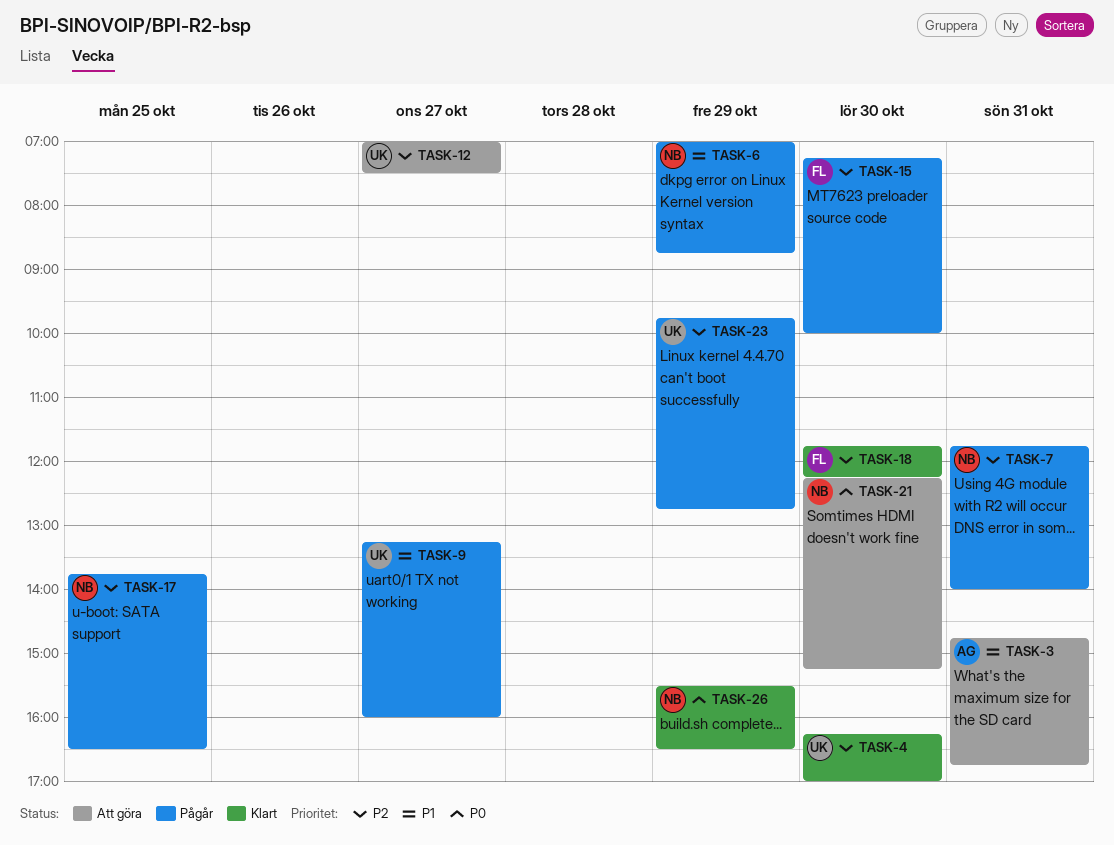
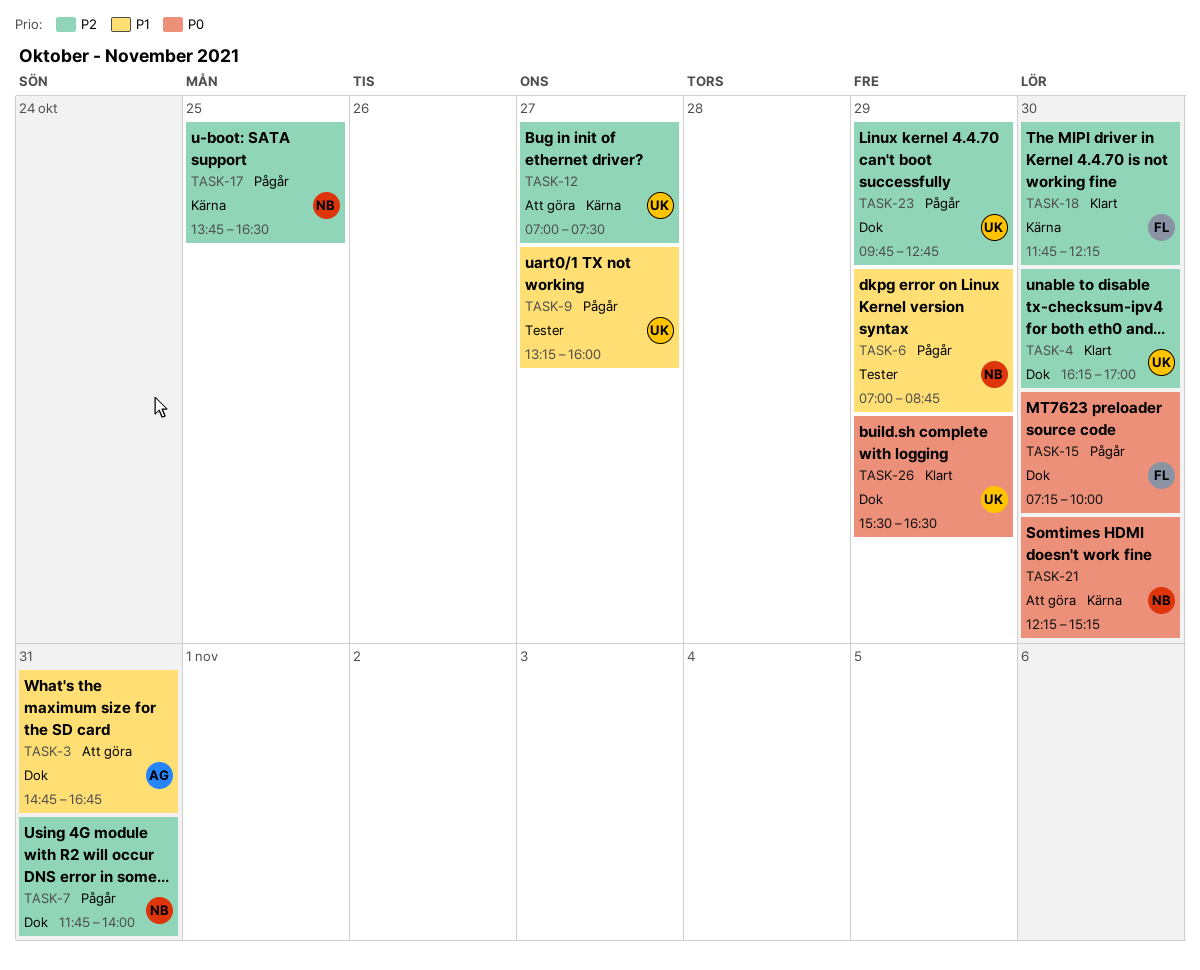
TASK-15, priority: P2 -> P0
TASK-26, owner: NB -> UK

